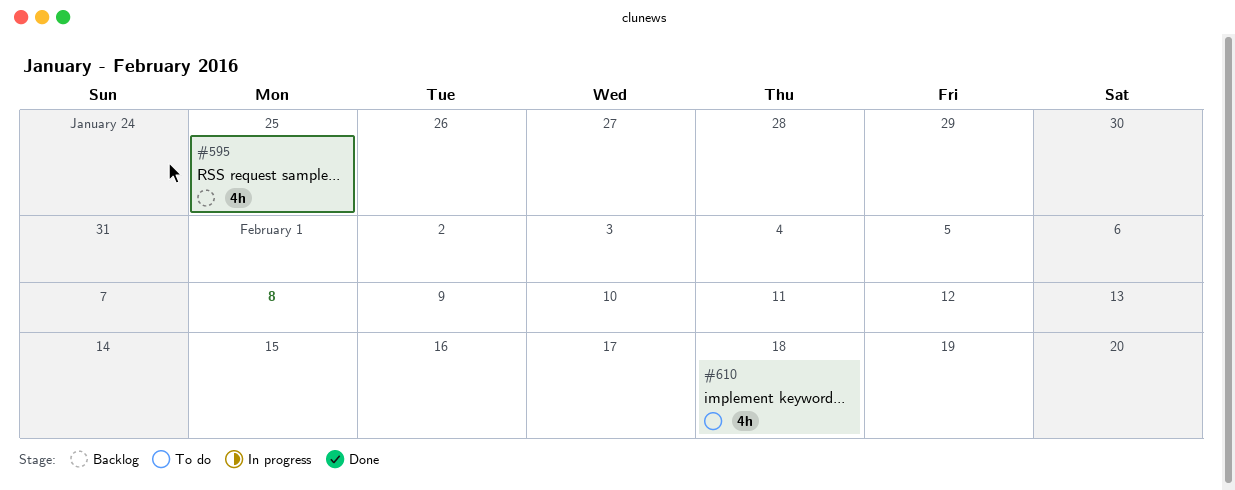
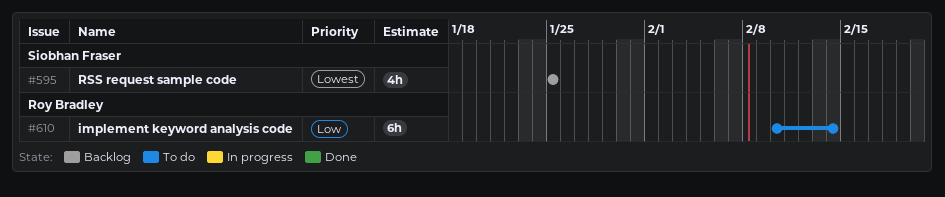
#610, estimate: 4h -> 6h
#610, due: Feb 18 -> Feb 14

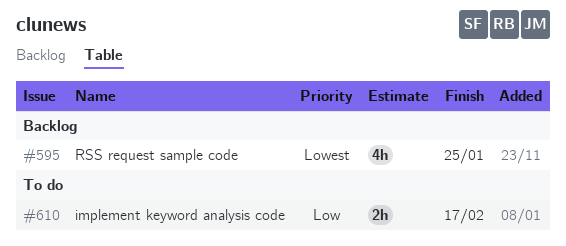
#610, estimate: 6h -> 2h
#610, due: Feb 14 -> Feb 17

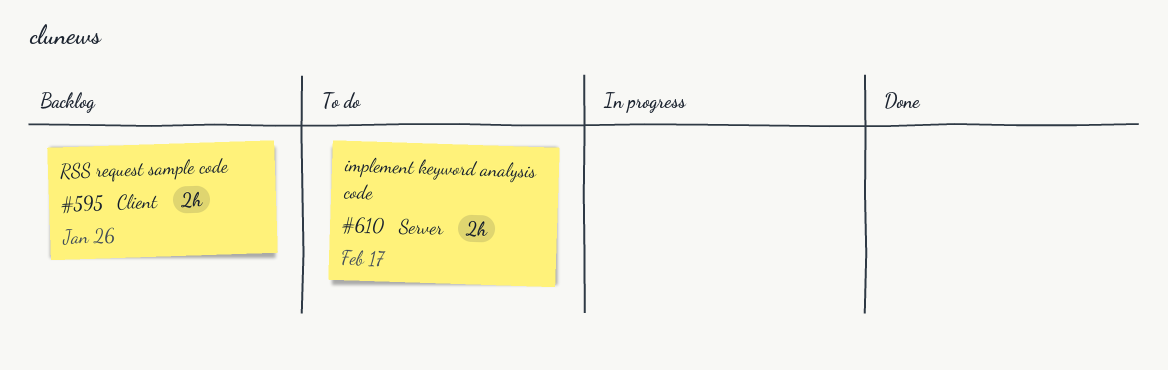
#595, estimate: 4h -> 2h
#595, due: Jan 25 -> Jan 26

